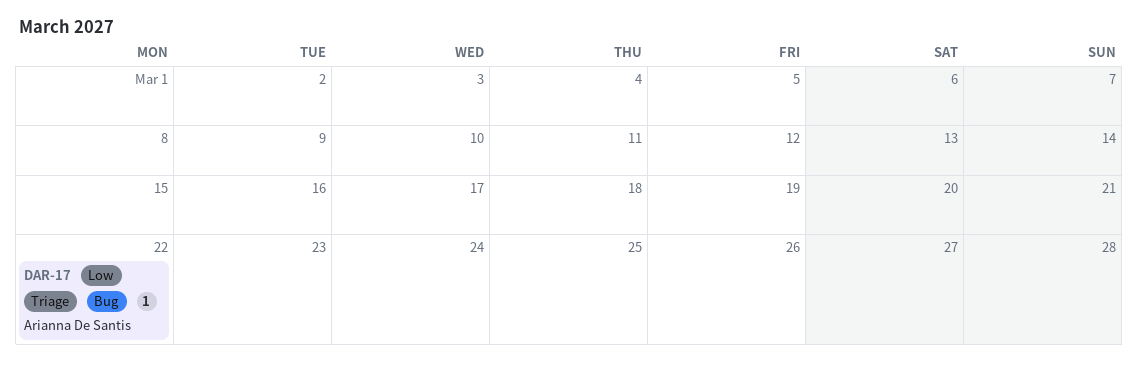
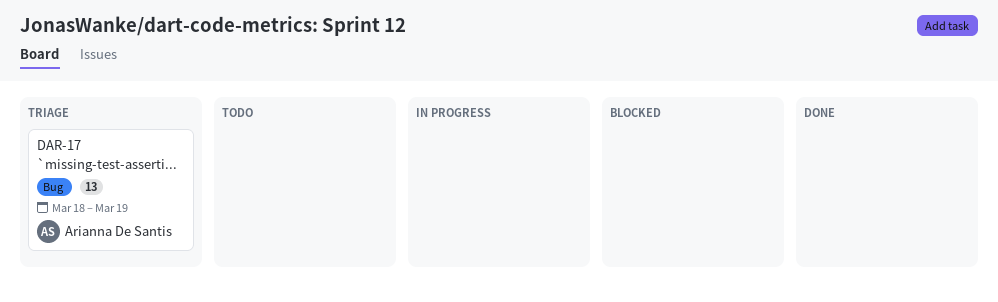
DAR-17, estimate: 1 -> 13
DAR-17, due: Mar 22 -> Mar 19

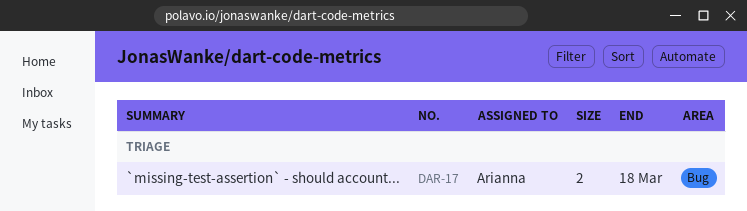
DAR-17, estimate: 13 -> 2
DAR-17, due: Mar 19 -> Mar 18

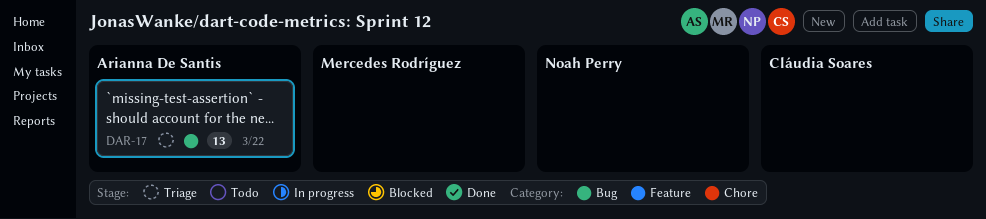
DAR-17, estimate: 2 -> 13
DAR-17, due: Mar 18 -> Mar 22

